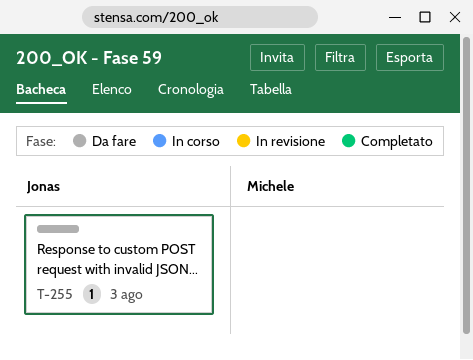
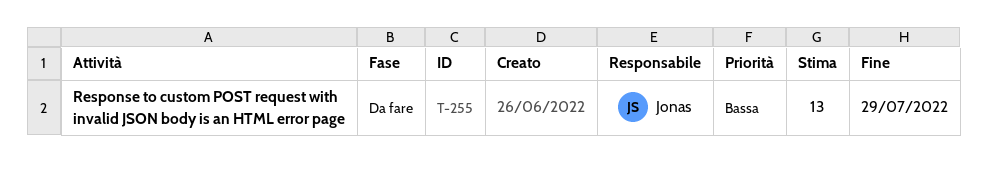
T-255, estimate: 1 -> 13
T-255, due: Aug 3 -> Jul 29

